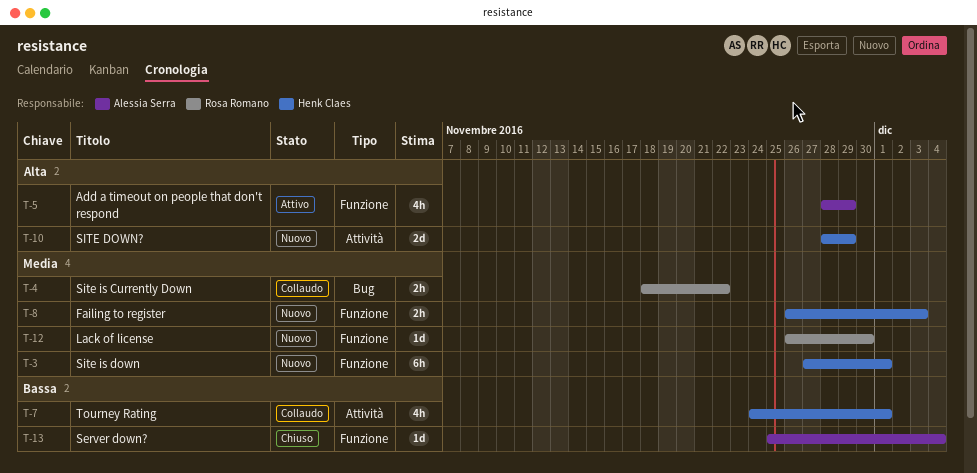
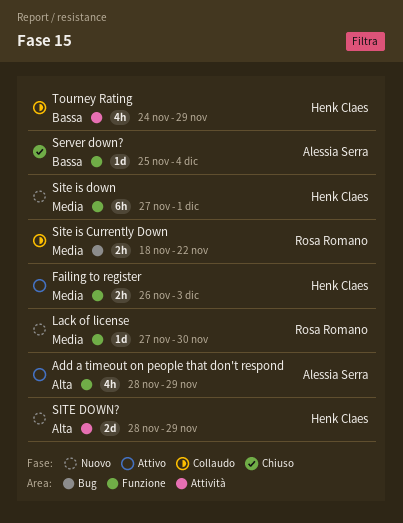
Failing to register, status: Nuovo -> Attivo
Lack of license, start: Nov 26 -> Nov 27
Tourney Rating, due: Dec 1 -> Nov 29

